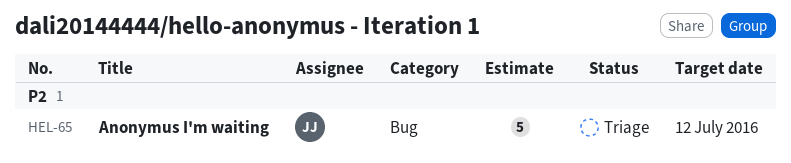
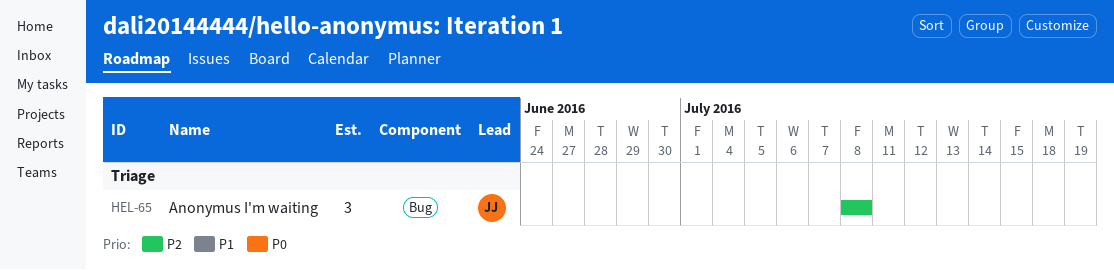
HEL-65, estimate: 5 -> 3
HEL-65, due: Jul 12 -> Jul 8

